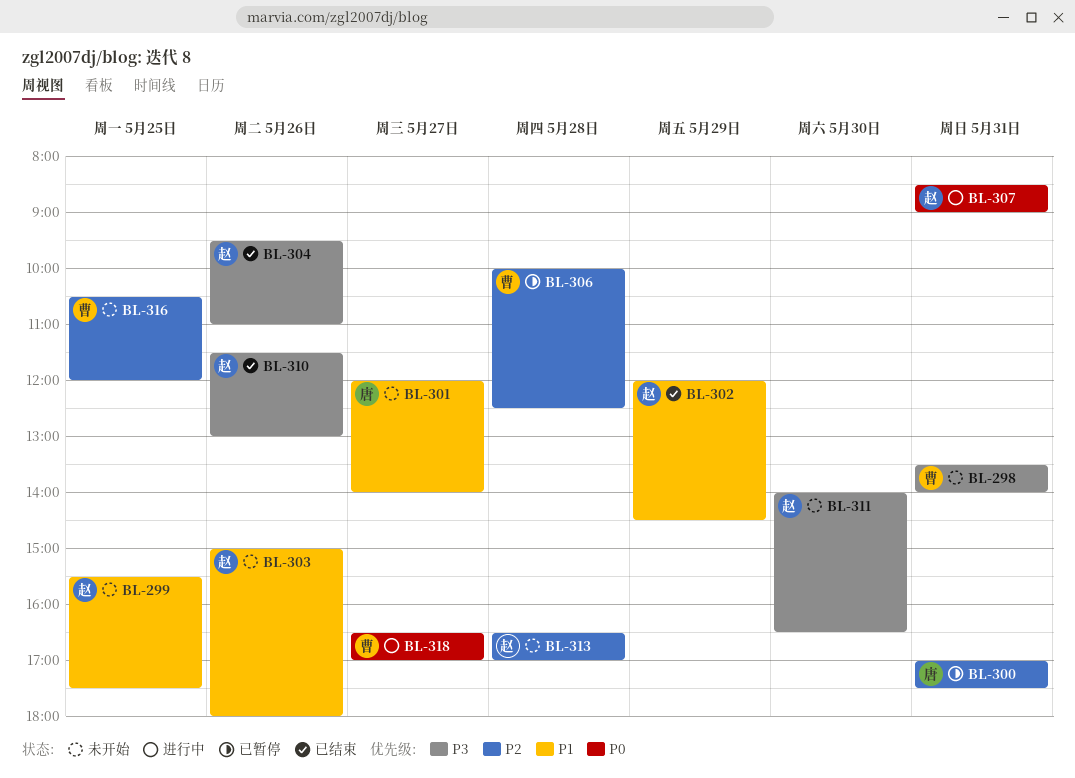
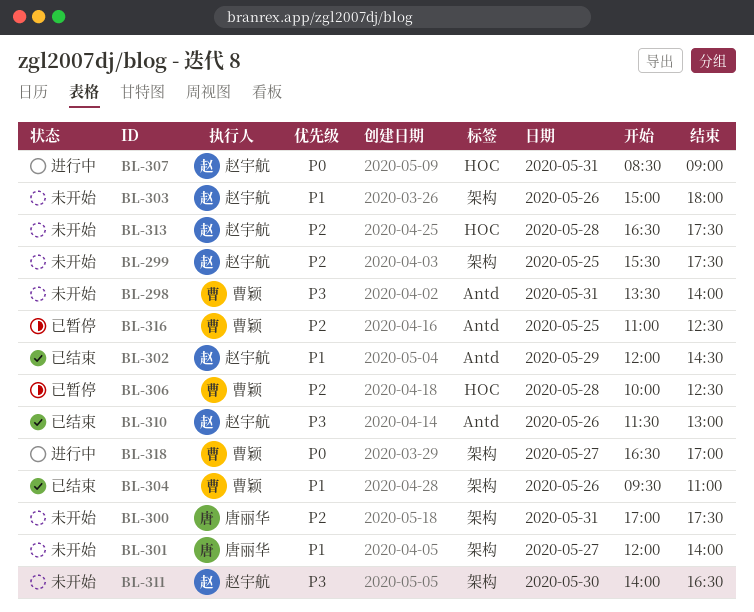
BL-299, priority: P1 -> P2
BL-300, status: 已暂停 -> 未开始
BL-304, owner: 赵宇航 -> 曹颖
BL-304, priority: P3 -> P1
BL-313, ends: 17:00 -> 17:30
BL-316, status: 未开始 -> 已暂停
BL-316, begins: 10:30 -> 11:00
BL-316, ends: 12:00 -> 12:30

